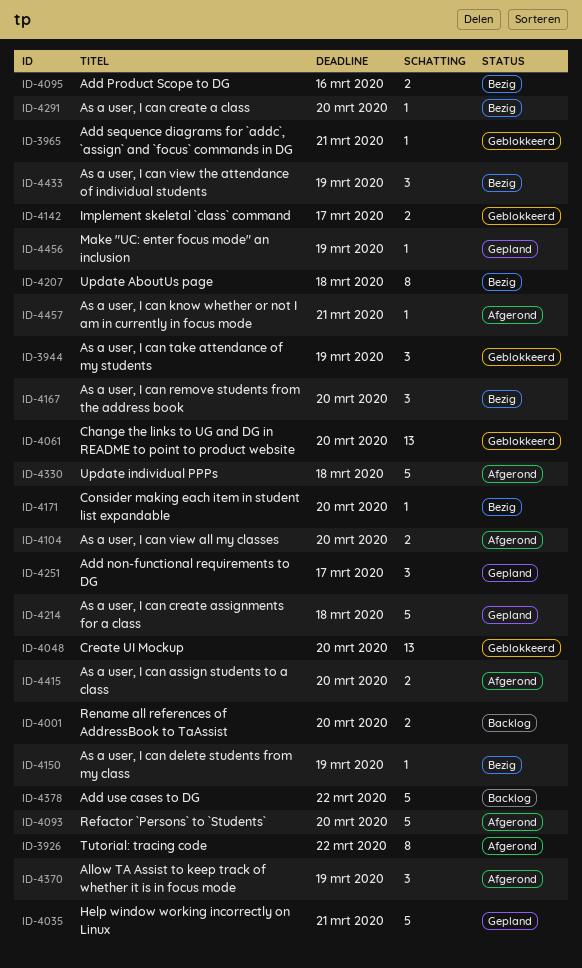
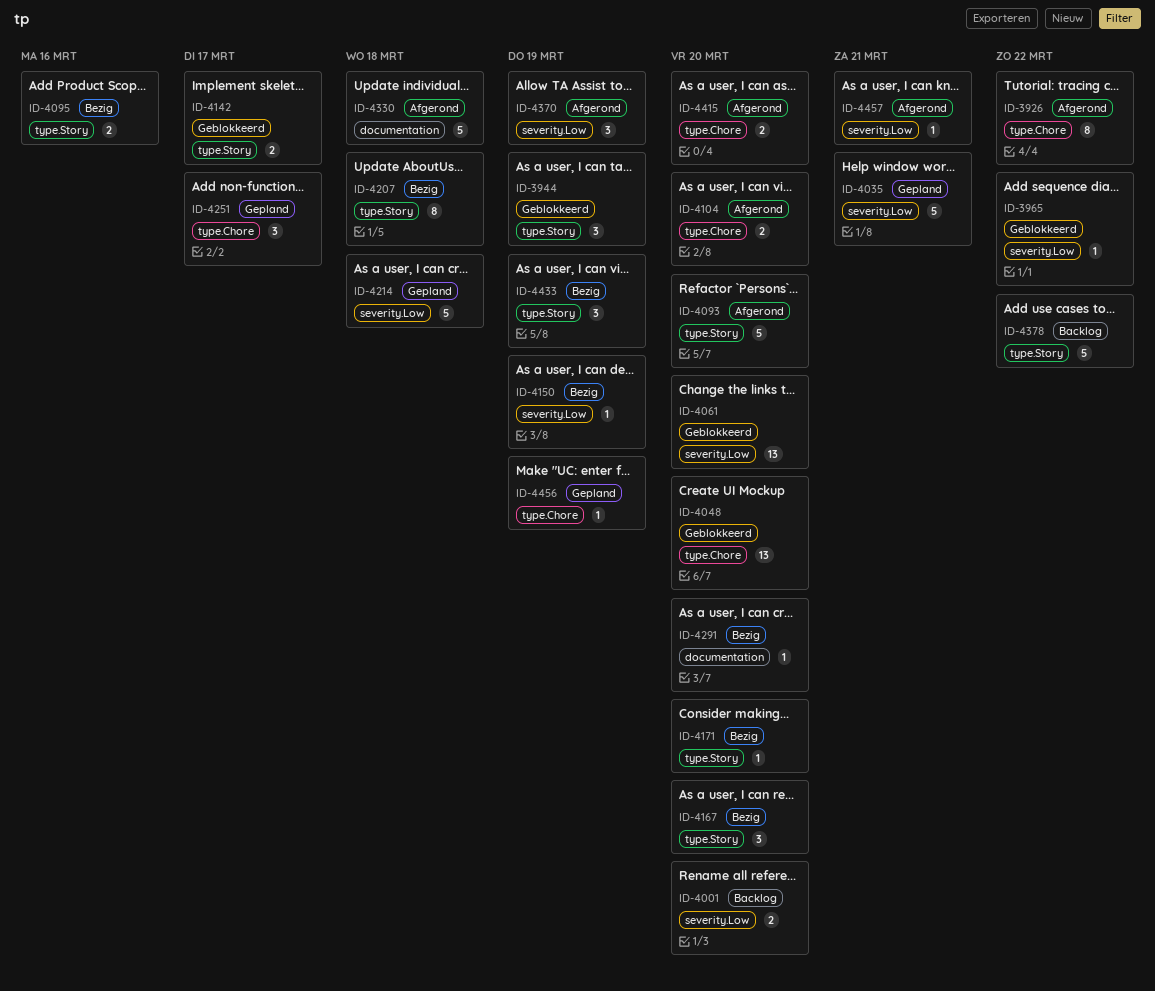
ID-3965, due: Mar 21 -> Mar 22

